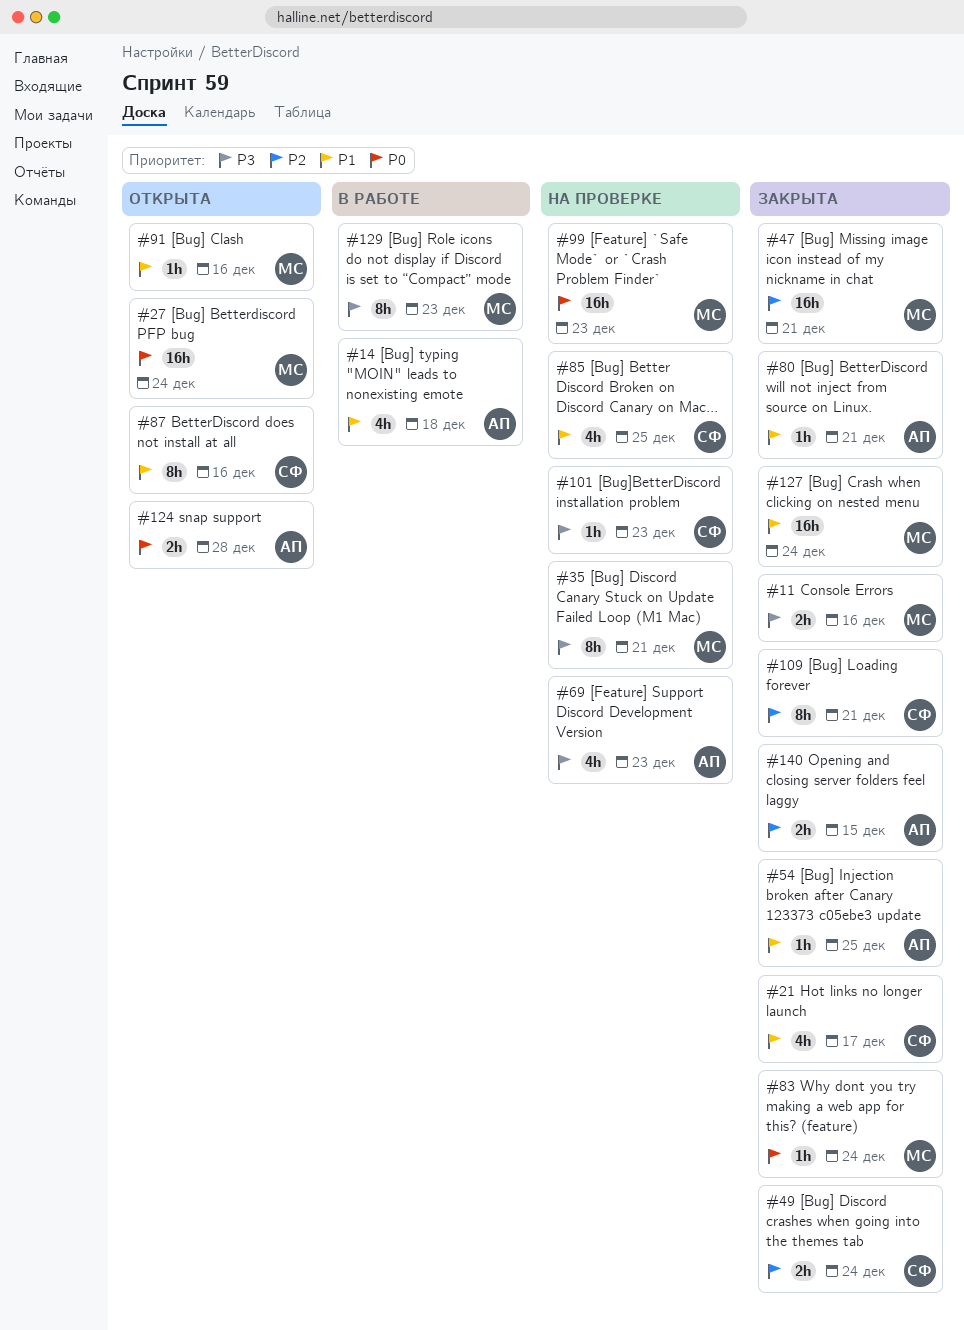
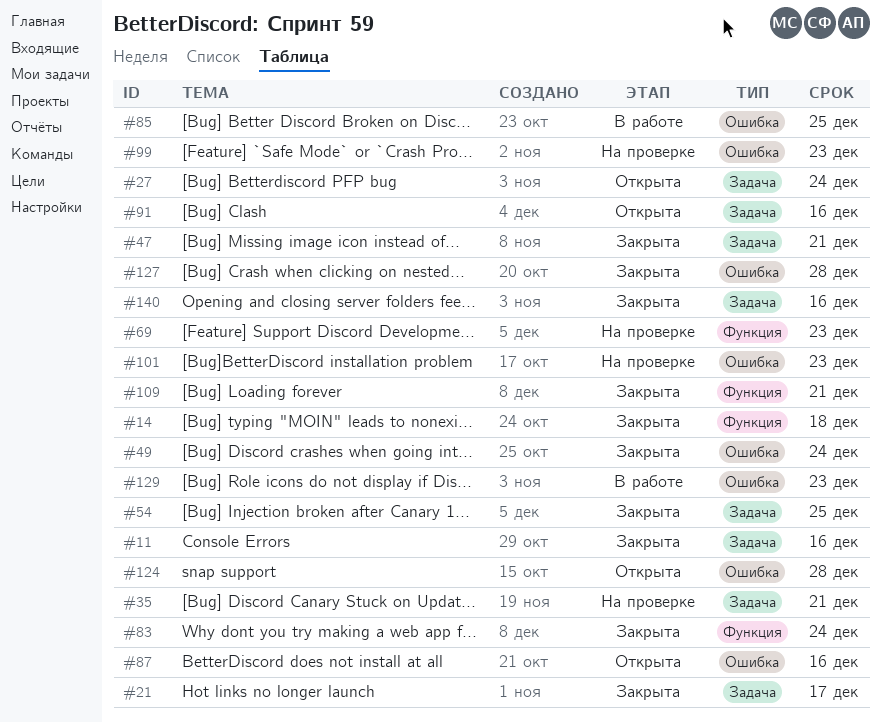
#14, status: В работе -> Закрыта
#80: present -> none
#85, status: На проверке -> В работе
#127, due: Dec 24 -> Dec 28
#140, due: Dec 15 -> Dec 16

